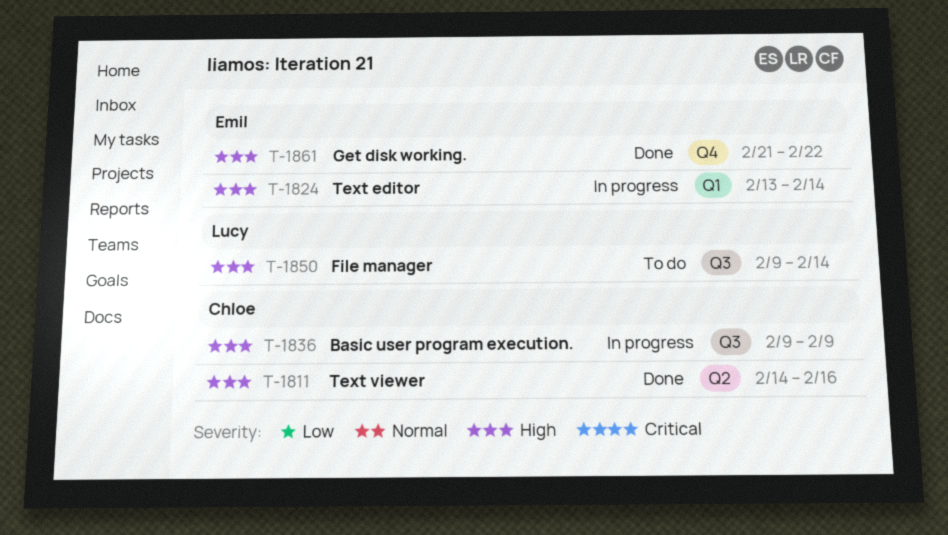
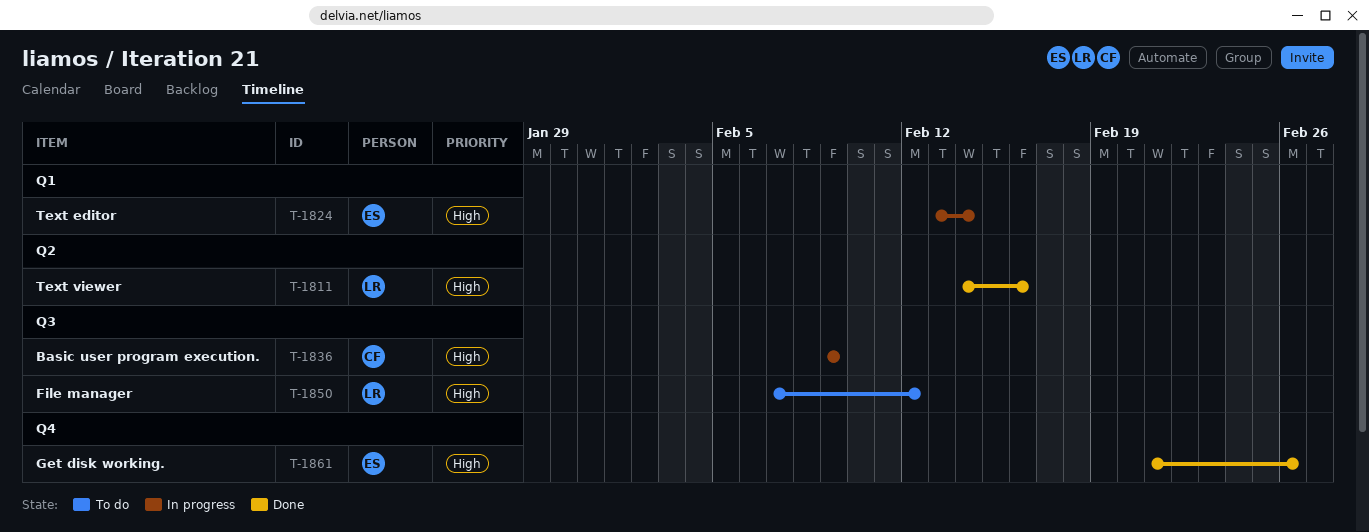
T-1811, owner: Chloe -> Lucy
T-1850, start: Feb 9 -> Feb 7
T-1850, due: Feb 14 -> Feb 12
T-1861, due: Feb 22 -> Feb 26

